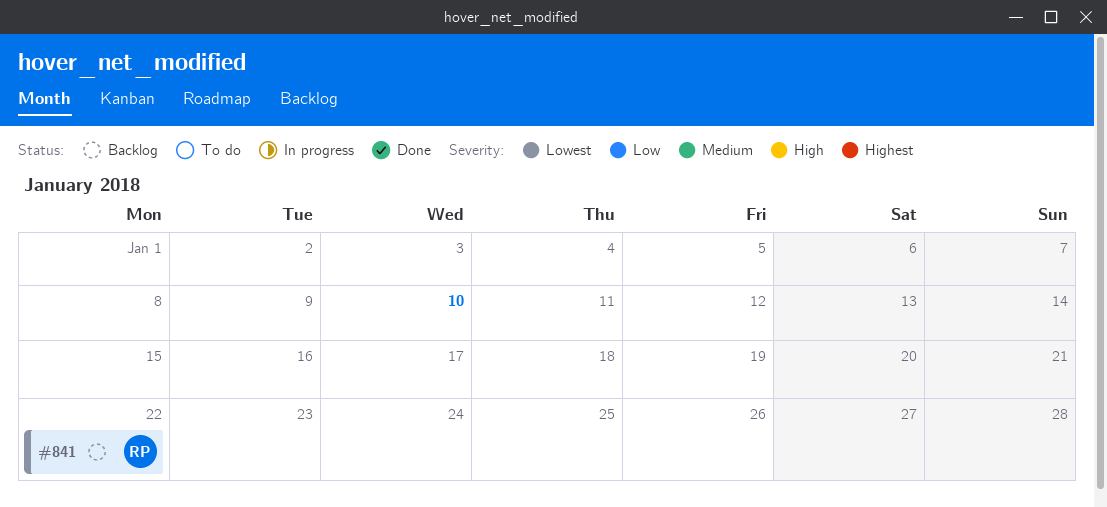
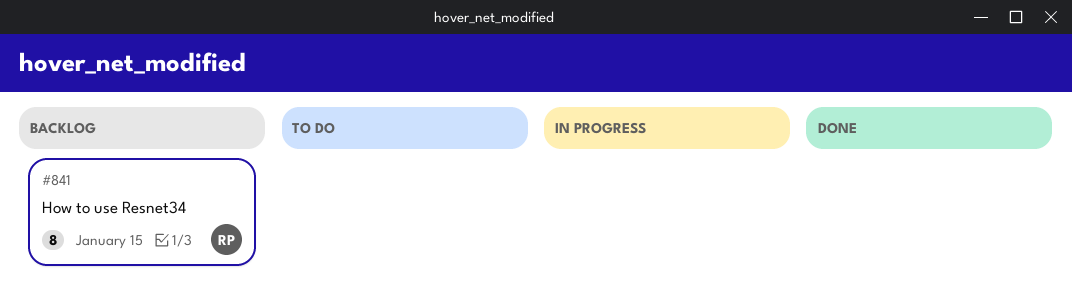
#841, due: Jan 22 -> Jan 15

